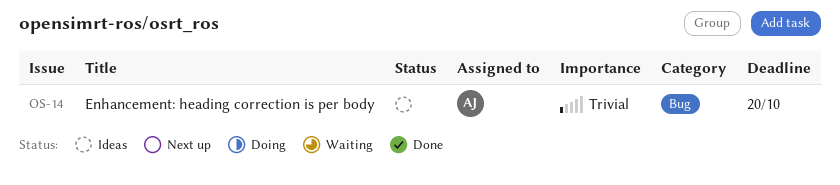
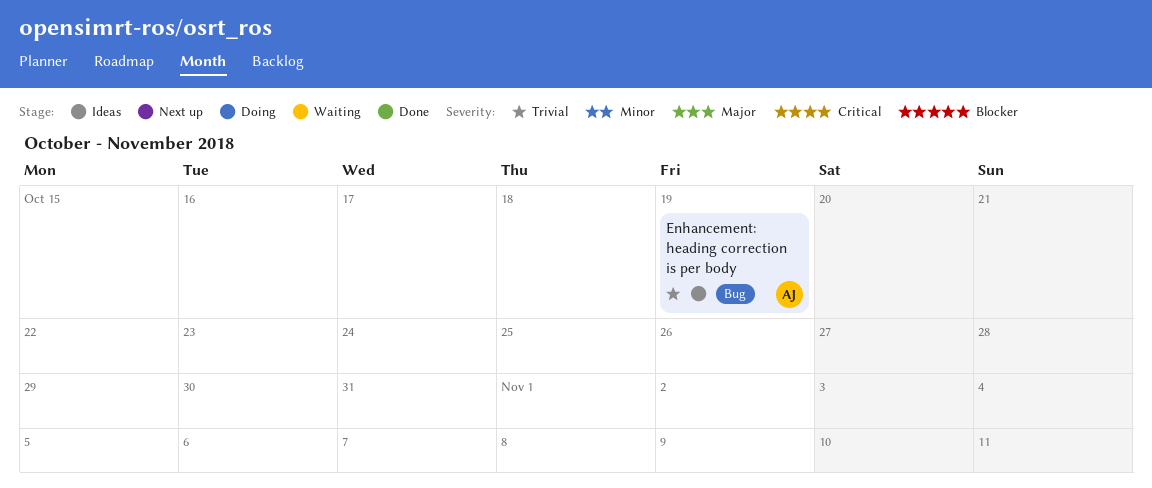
Enhancement: heading correction is per body, due: Oct 20 -> Oct 19

